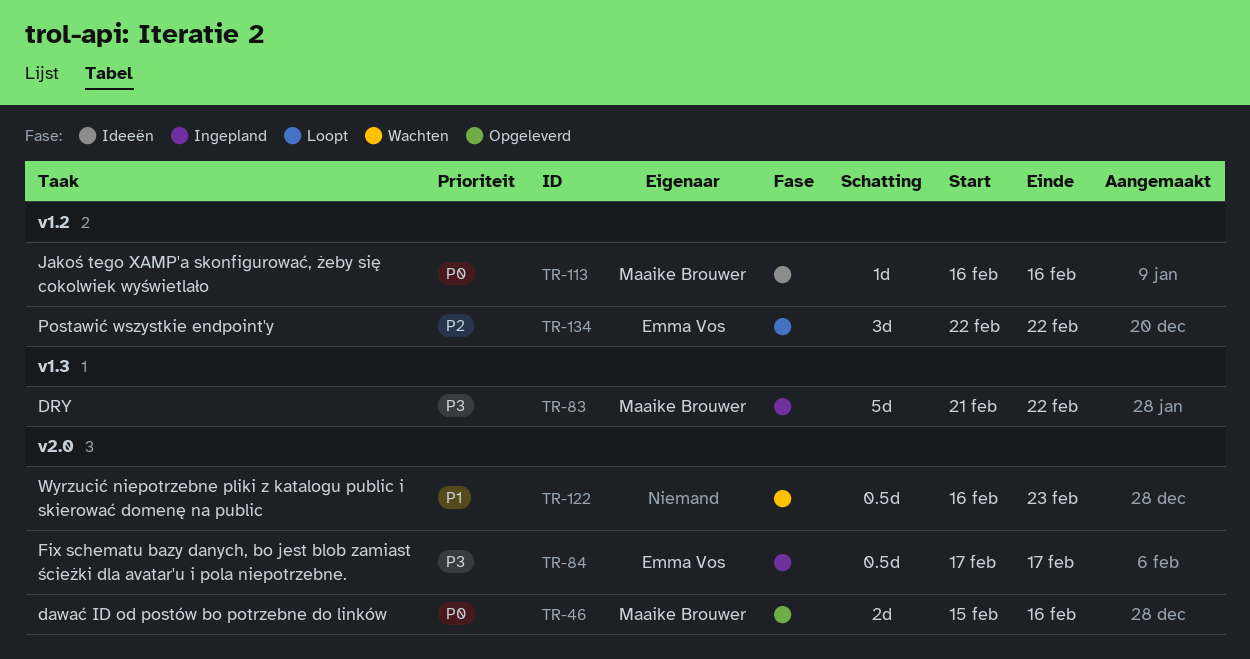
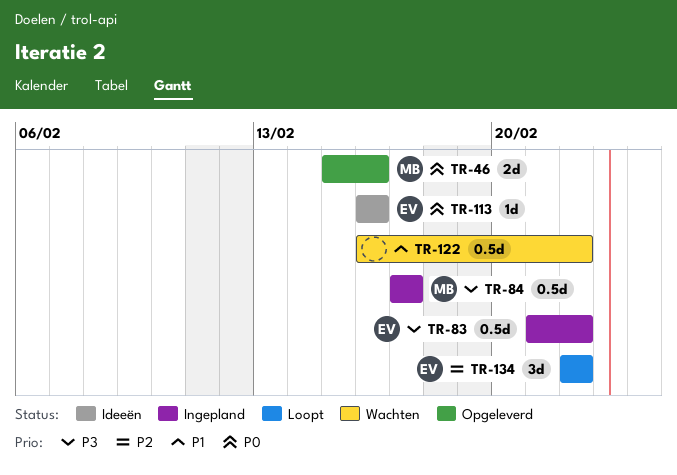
TR-83, owner: Maaike Brouwer -> Emma Vos
TR-83, estimate: 5d -> 0.5d
TR-84, owner: Emma Vos -> Maaike Brouwer
TR-113, owner: Maaike Brouwer -> Emma Vos
TR-122, due: Feb 23 -> Feb 22

